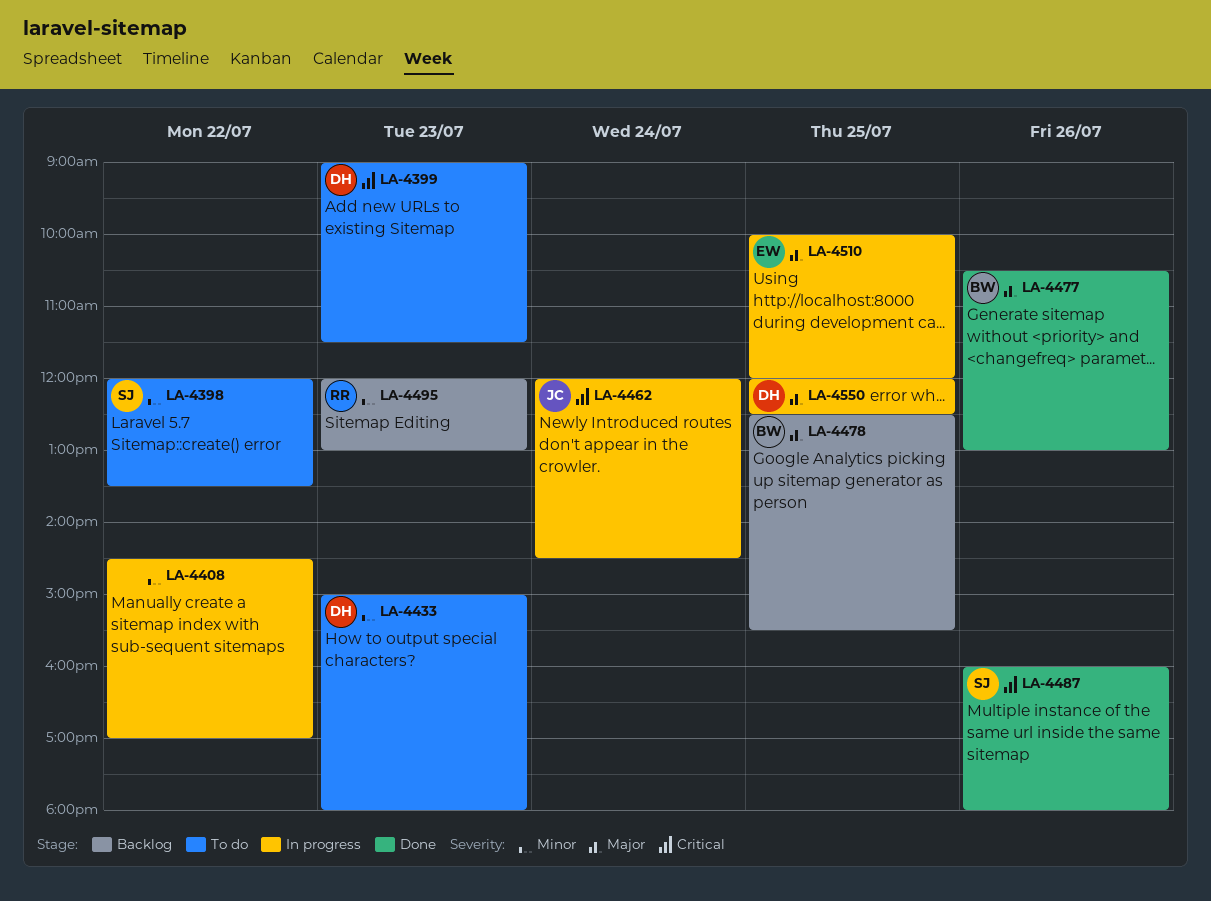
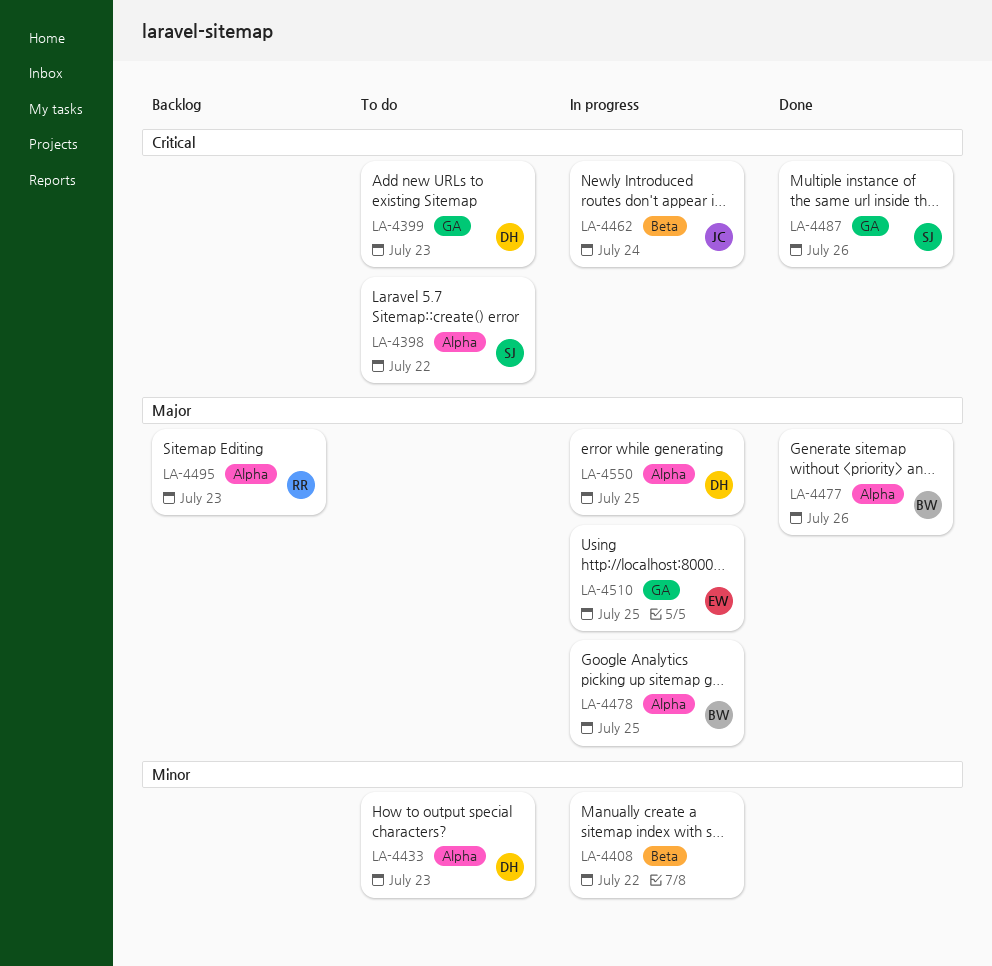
LA-4398, priority: Minor -> Critical
LA-4478, status: Backlog -> In progress
LA-4495, priority: Minor -> Major

